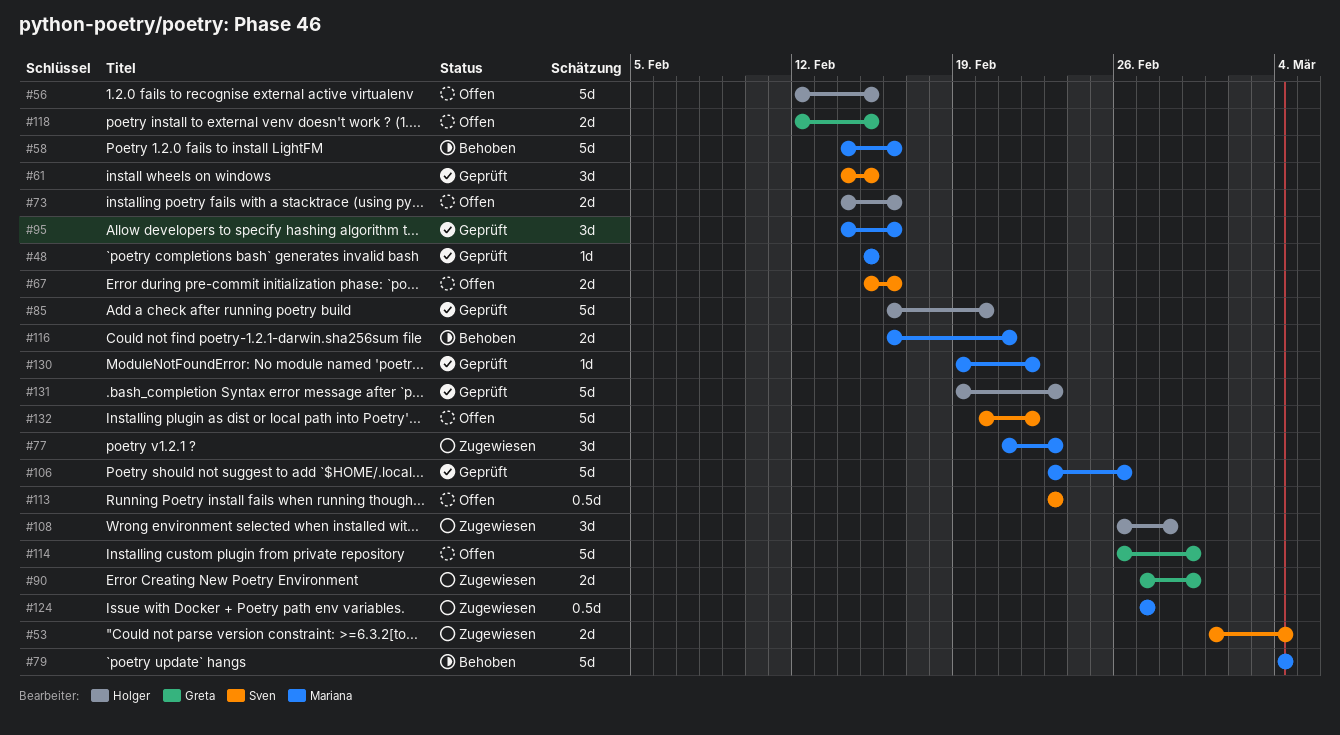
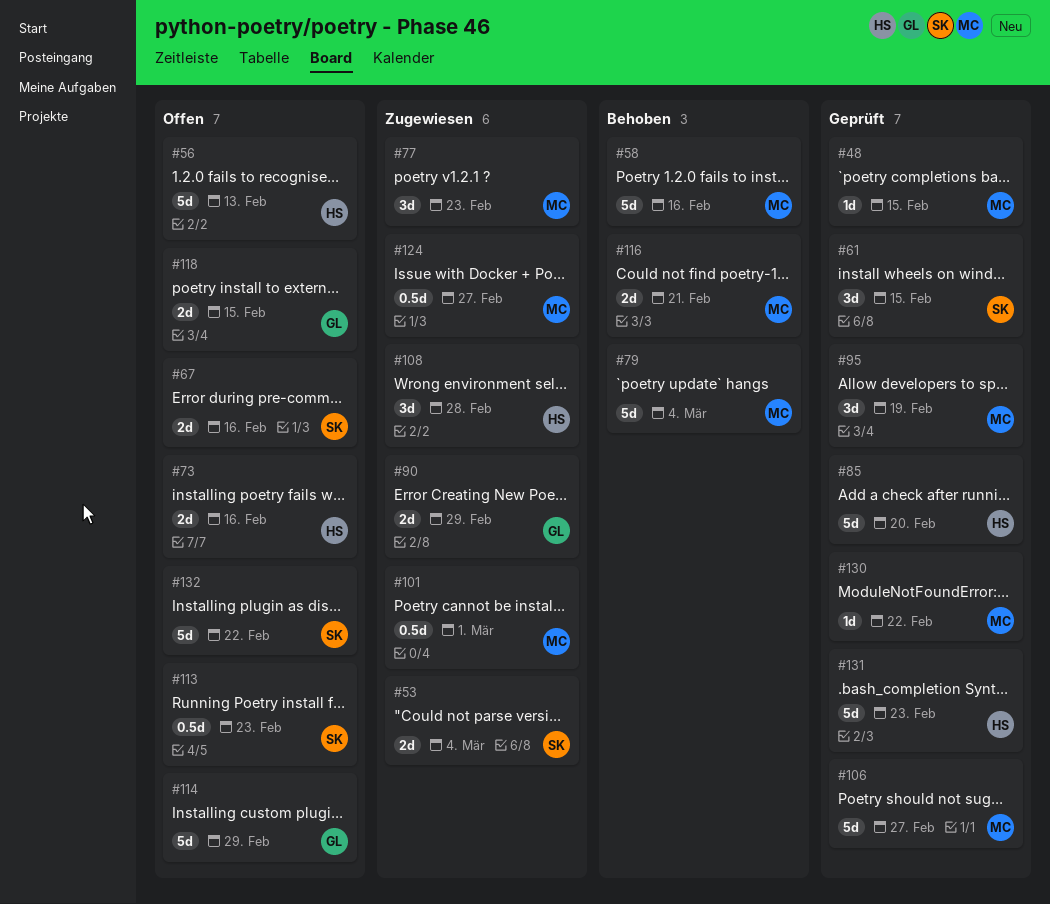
#56, due: Feb 15 -> Feb 13
#95, due: Feb 16 -> Feb 19
#101: none -> present
#106, due: Feb 26 -> Feb 27

